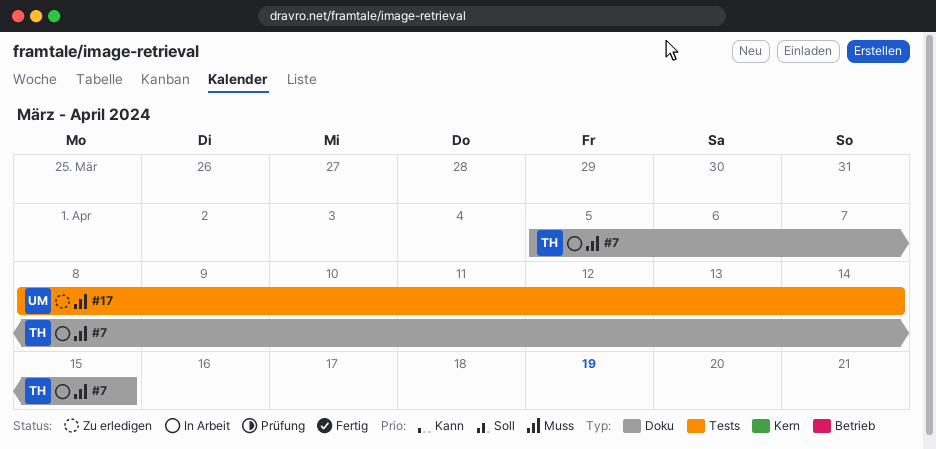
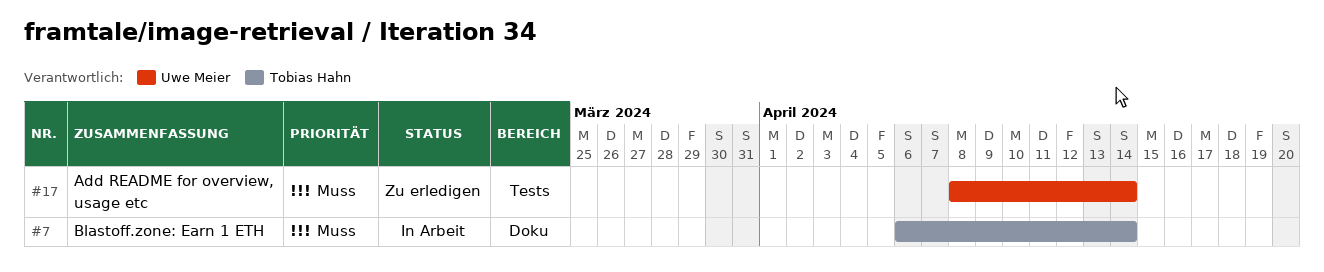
#7, start: Apr 5 -> Apr 6
#7, due: Apr 15 -> Apr 14

